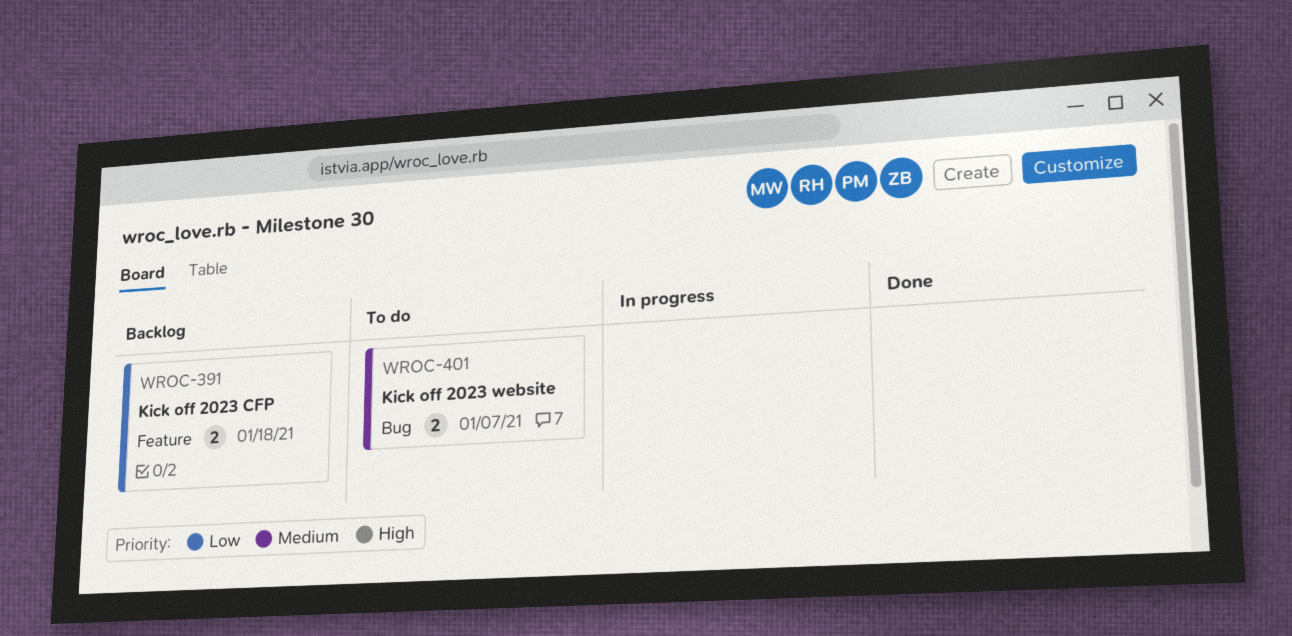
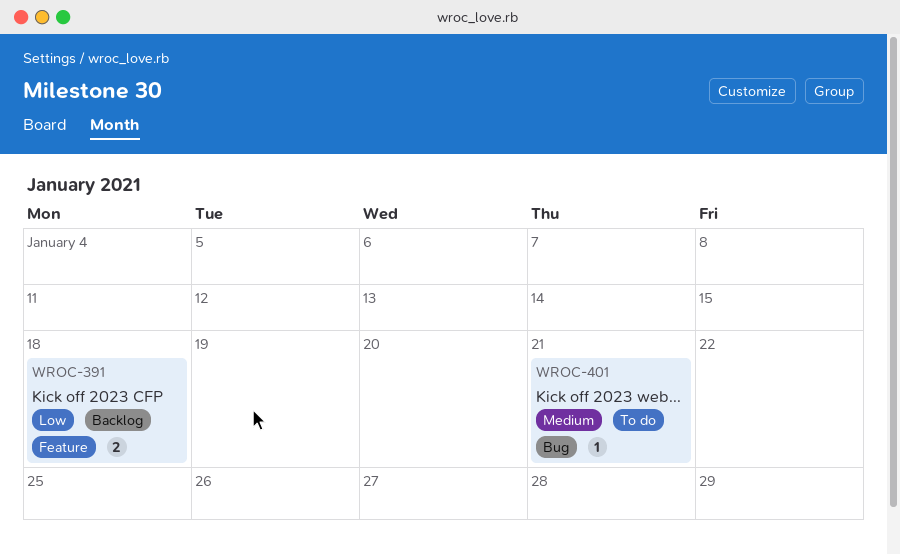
WROC-401, estimate: 2 -> 1
WROC-401, due: Jan 7 -> Jan 21

